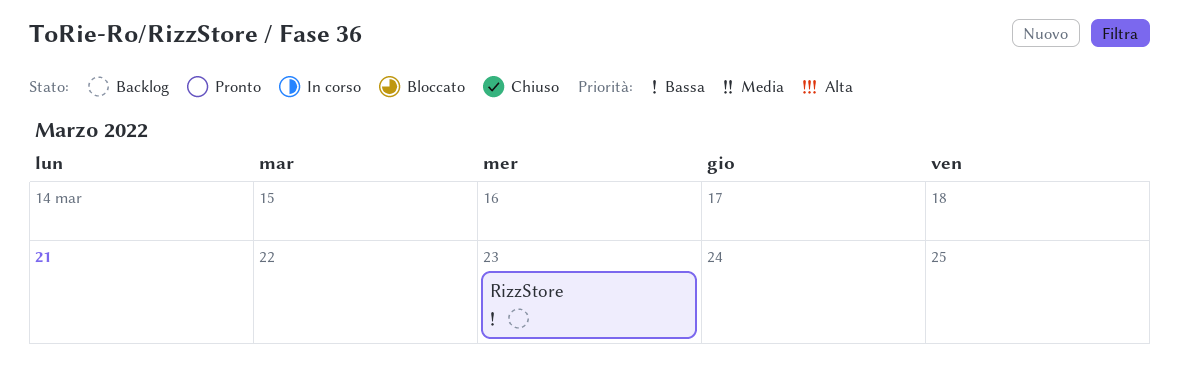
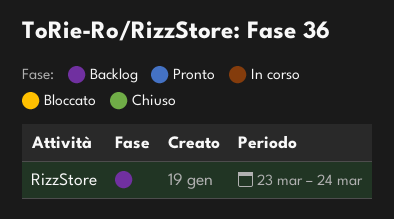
RizzStore, due: Mar 23 -> Mar 24

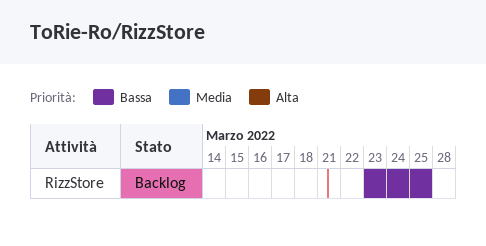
RizzStore, due: Mar 24 -> Mar 25

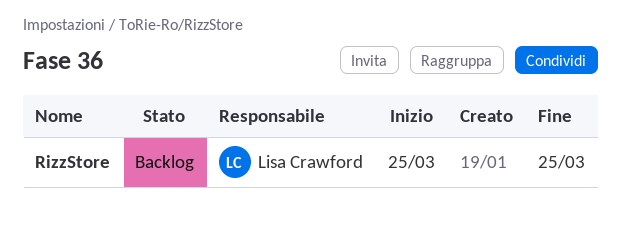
RizzStore, start: Mar 23 -> Mar 25

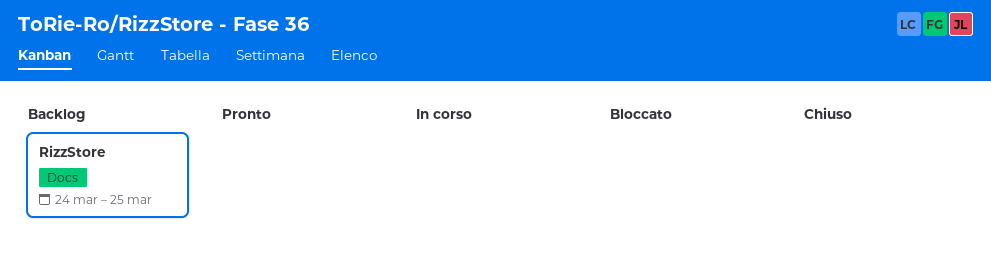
RizzStore, start: Mar 25 -> Mar 24

